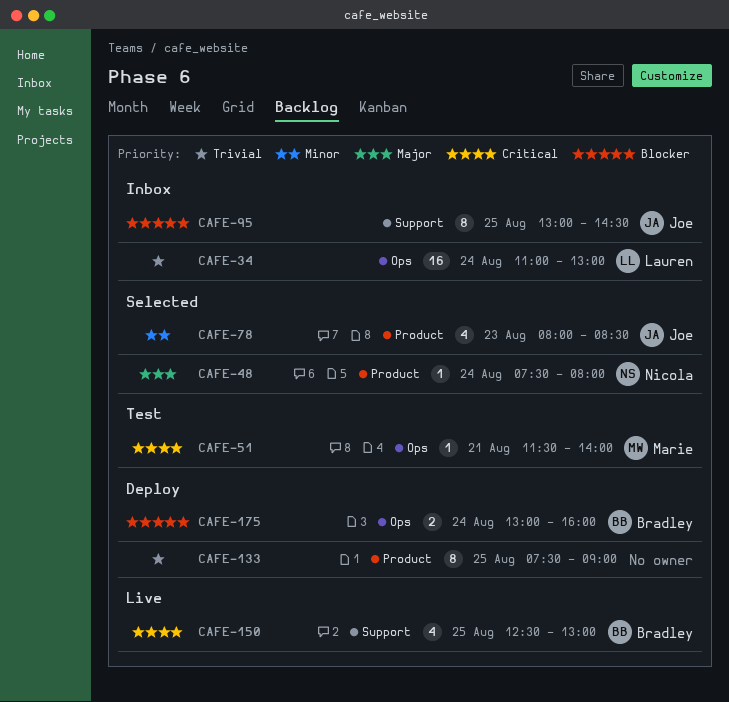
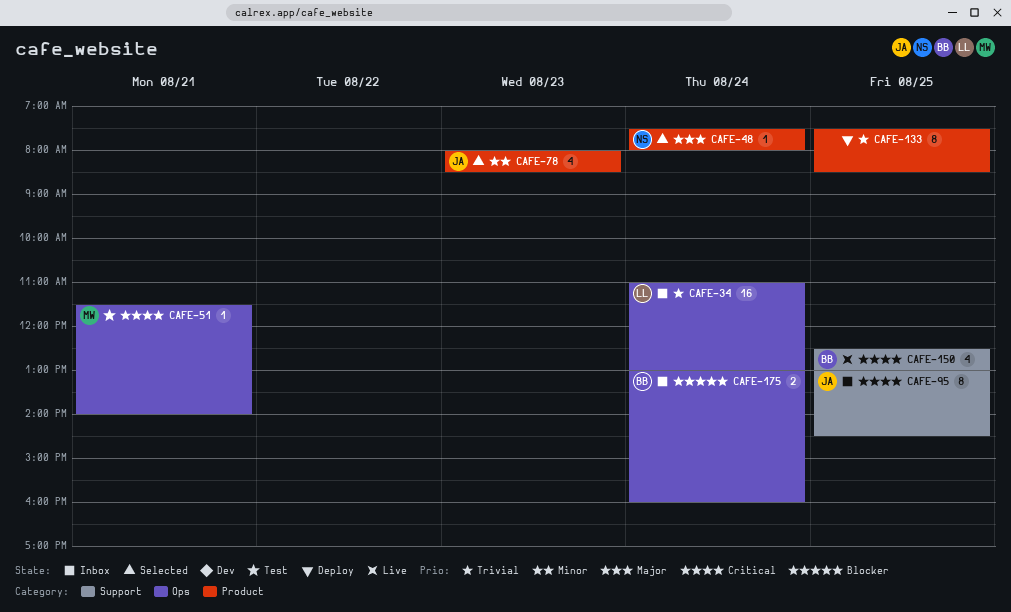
CAFE-95, priority: Blocker -> Critical
CAFE-133, ends: 09:00 -> 08:30
CAFE-175, status: Deploy -> Inbox

